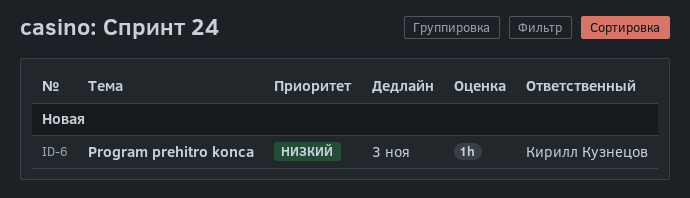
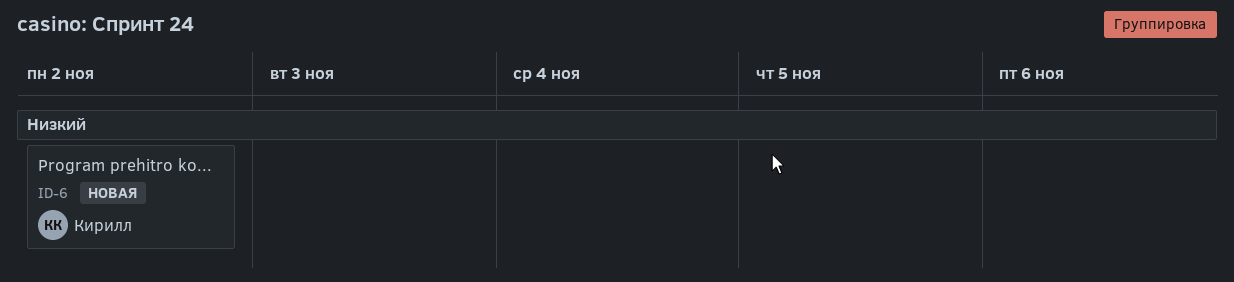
ID-6, due: Nov 3 -> Nov 2

